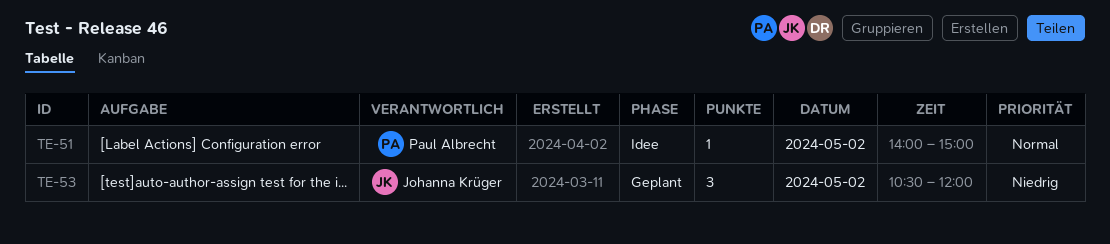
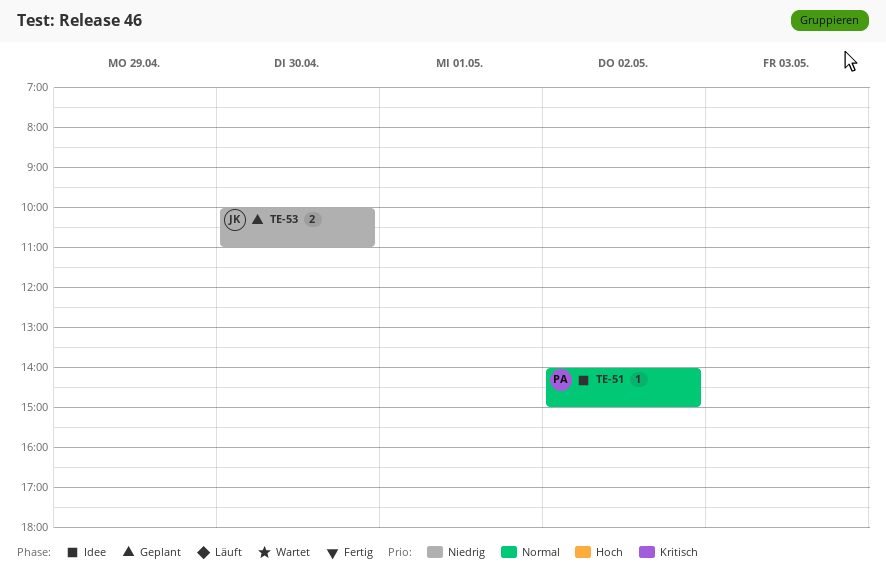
TE-53, estimate: 3 -> 2
TE-53, day: May 2 -> Apr 30
TE-53, begins: 10:30 -> 10:00
TE-53, ends: 12:00 -> 11:00

